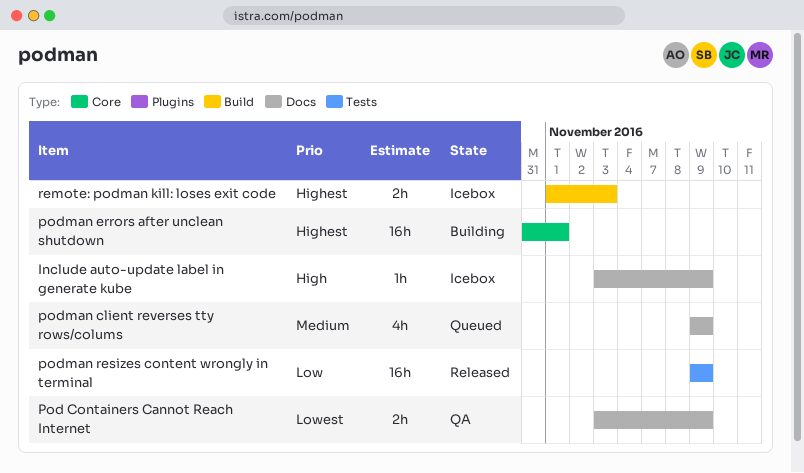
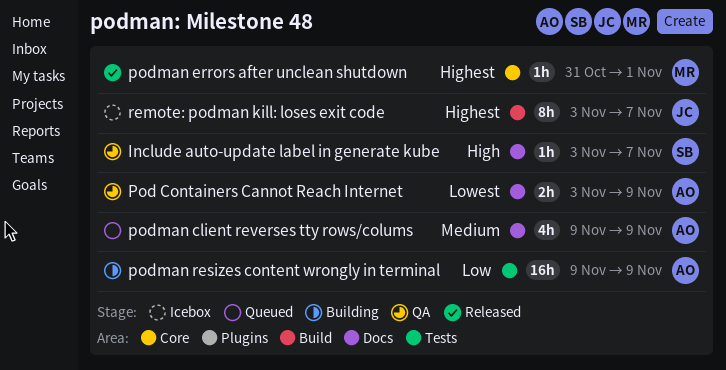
Include auto-update label in generate kube, status: Icebox -> QA
Include auto-update label in generate kube, due: Nov 9 -> Nov 7
podman errors after unclean shutdown, status: Building -> Released
podman errors after unclean shutdown, estimate: 16h -> 1h
podman resizes content wrongly in terminal, status: Released -> Building
remote: podman kill: loses exit code, estimate: 2h -> 8h
remote: podman kill: loses exit code, start: Nov 1 -> Nov 3
remote: podman kill: loses exit code, due: Nov 3 -> Nov 7

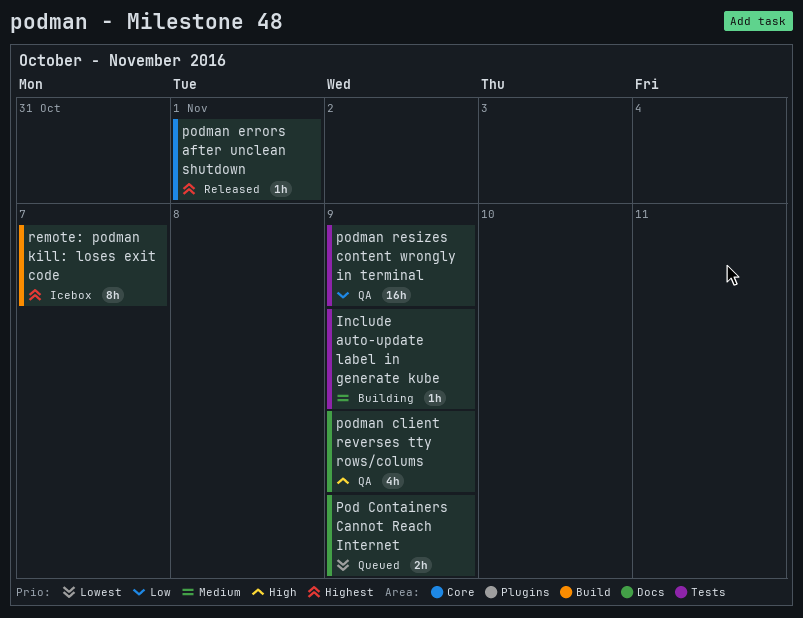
Include auto-update label in generate kube, status: QA -> Building
Include auto-update label in generate kube, priority: High -> Medium
Include auto-update label in generate kube, label: Docs -> Tests
Include auto-update label in generate kube, due: Nov 7 -> Nov 9
Pod Containers Cannot Reach Internet, status: QA -> Queued
podman client reverses tty rows/colums, status: Queued -> QA
podman client reverses tty rows/colums, priority: Medium -> High
podman resizes content wrongly in terminal, status: Building -> QA

